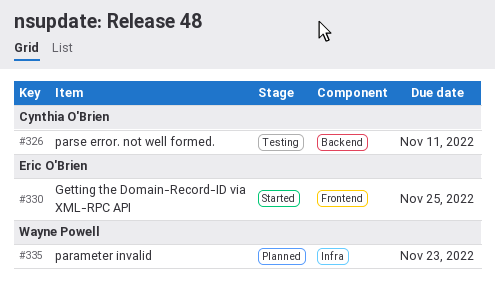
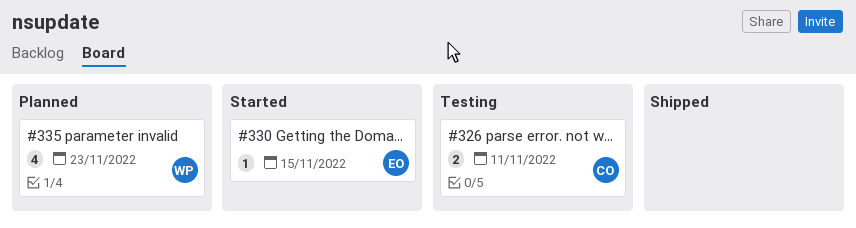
#330, due: Nov 25 -> Nov 15

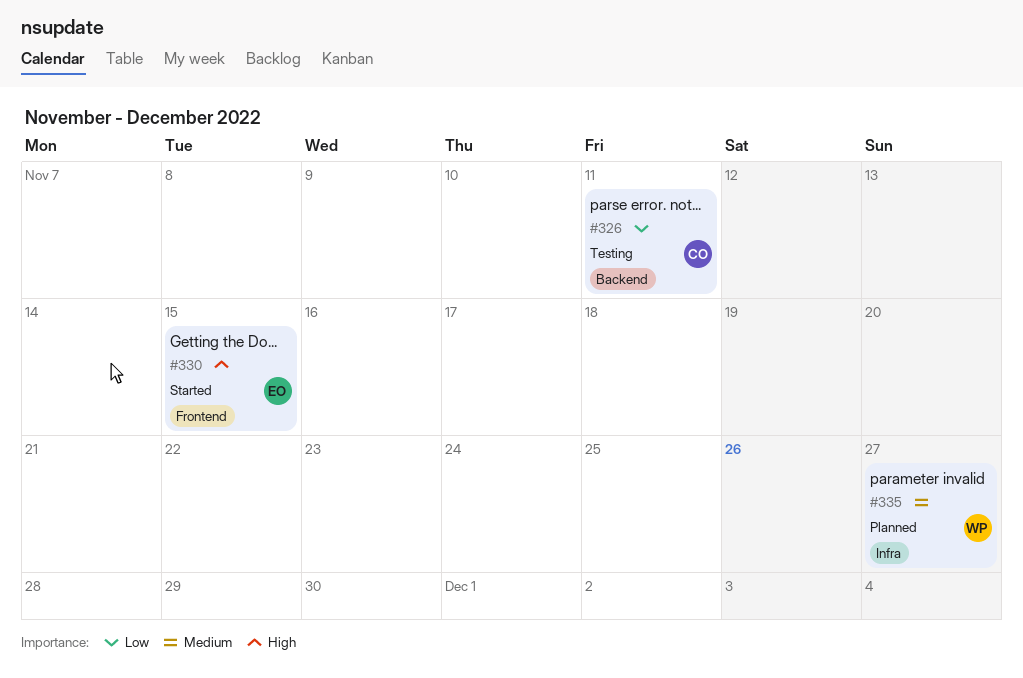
#335, due: Nov 23 -> Nov 27

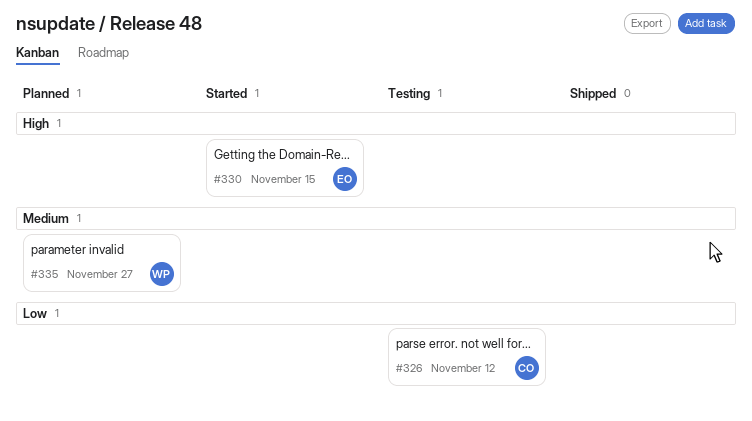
#326, due: Nov 11 -> Nov 12

